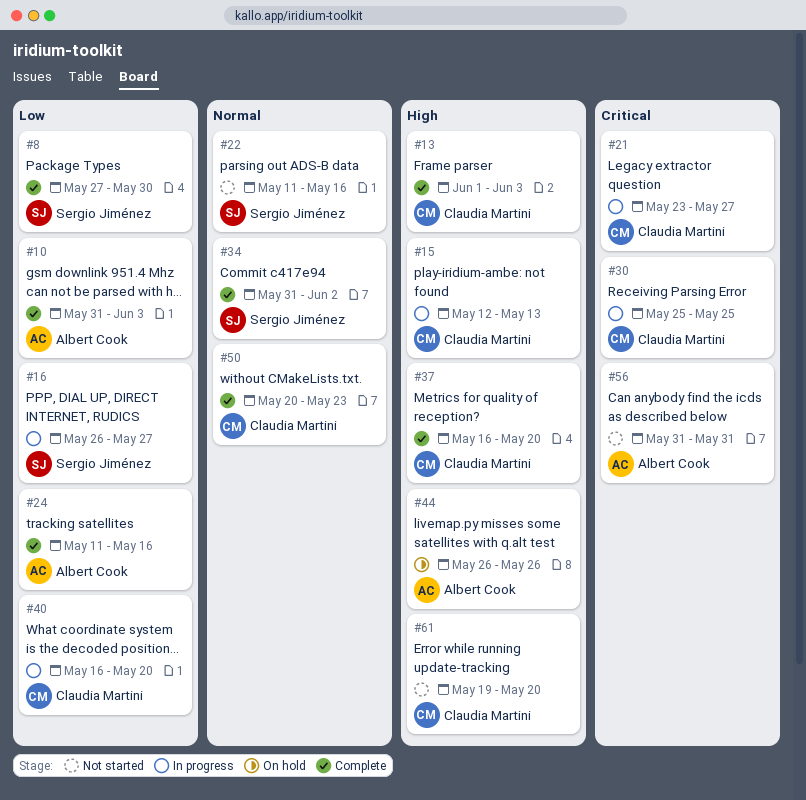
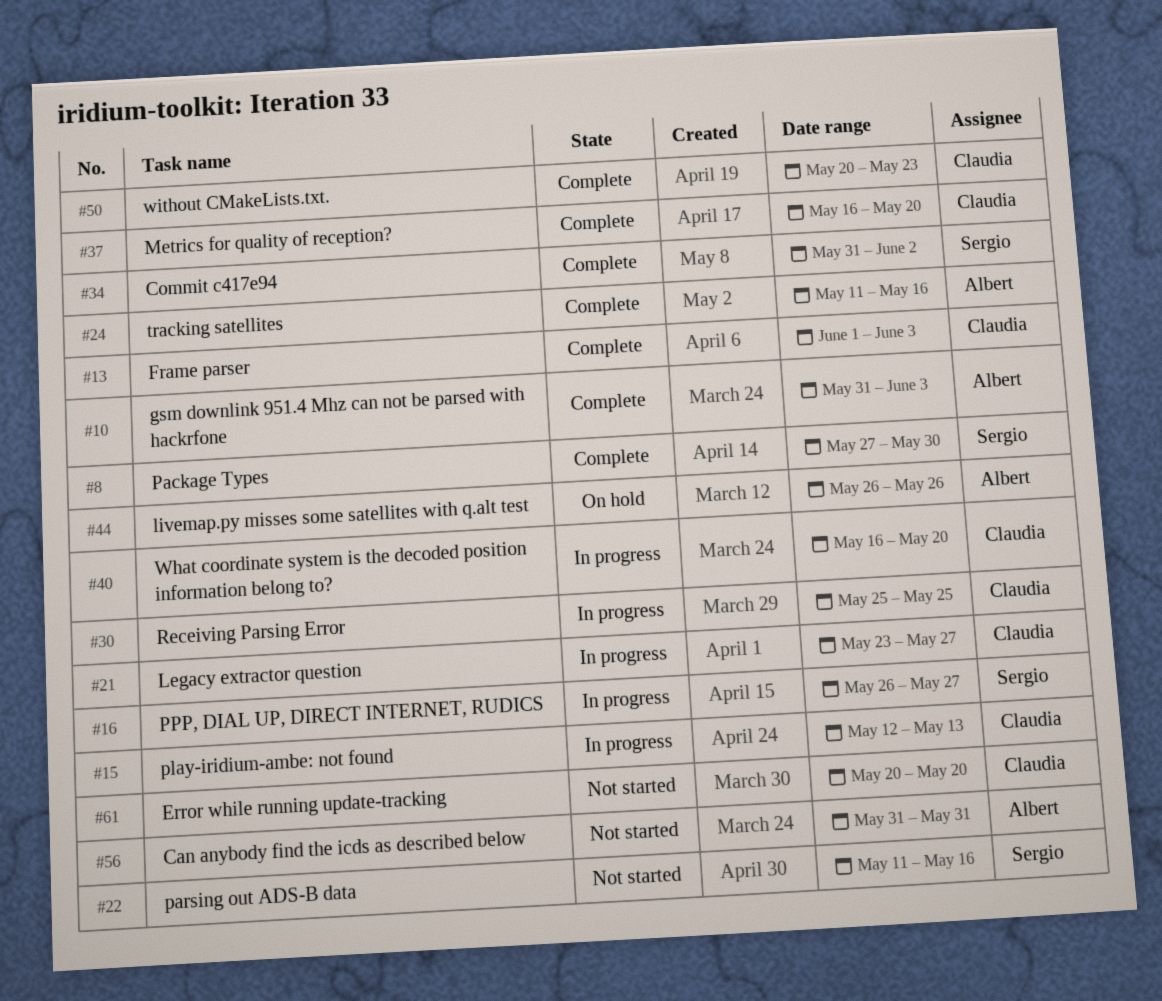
#61, start: May 19 -> May 20

